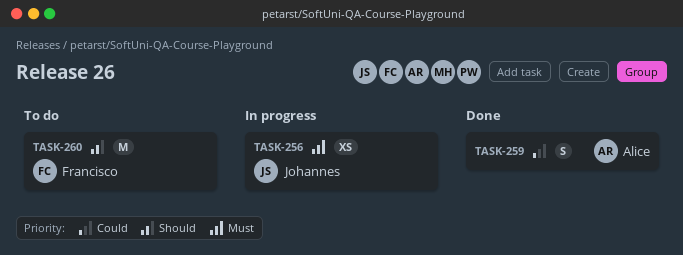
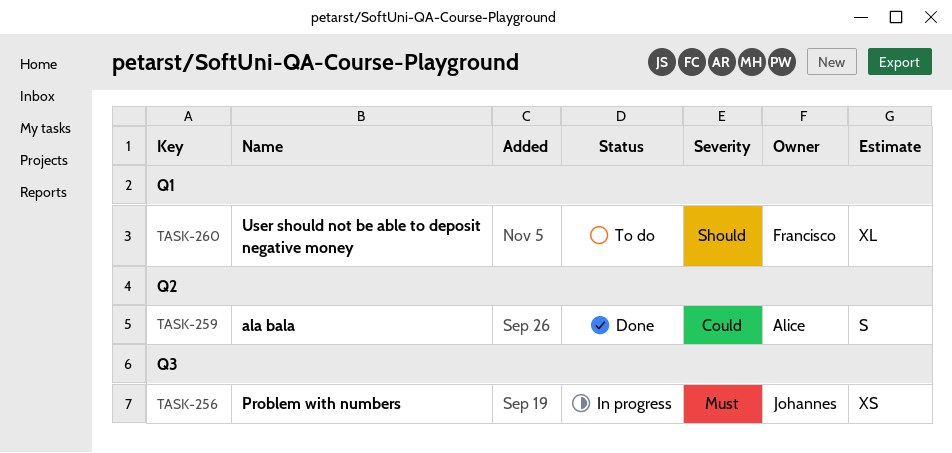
TASK-260, estimate: M -> XL

